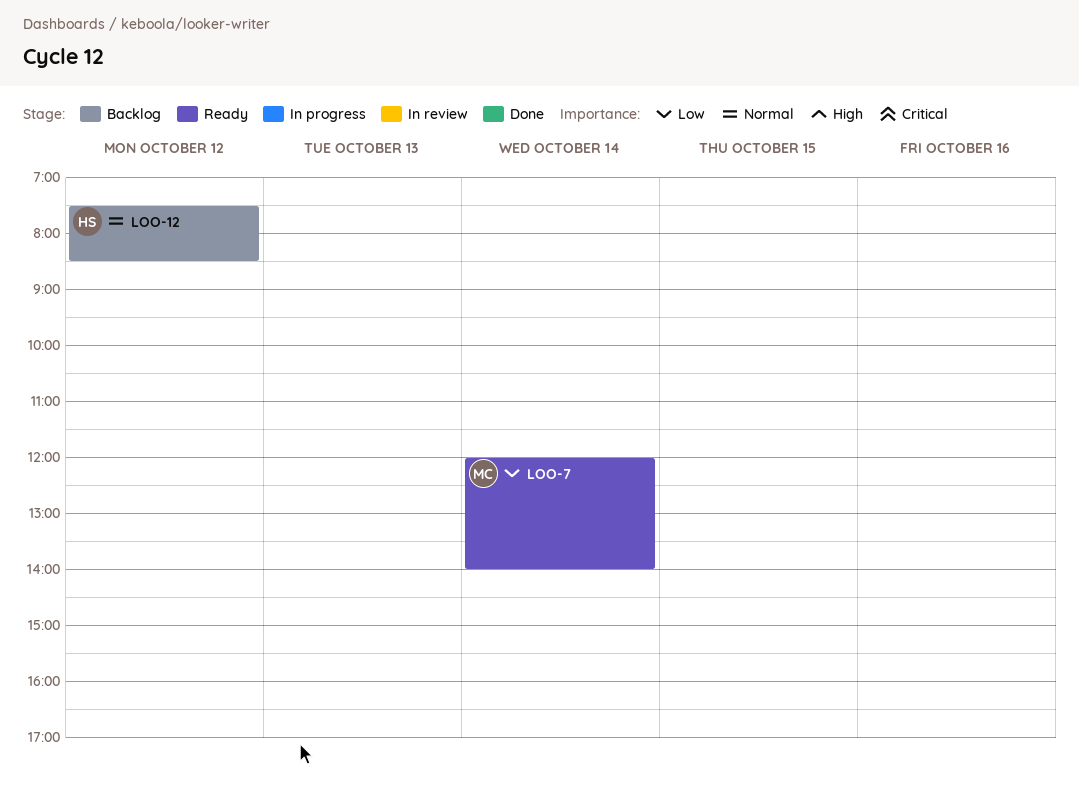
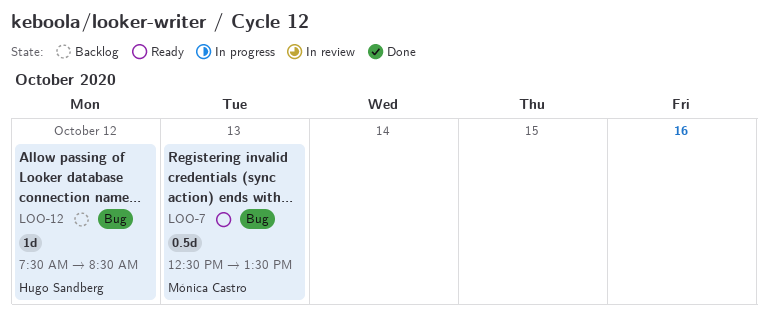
LOO-7, day: Oct 14 -> Oct 13
LOO-7, begins: 12:00 -> 12:30
LOO-7, ends: 14:00 -> 13:30

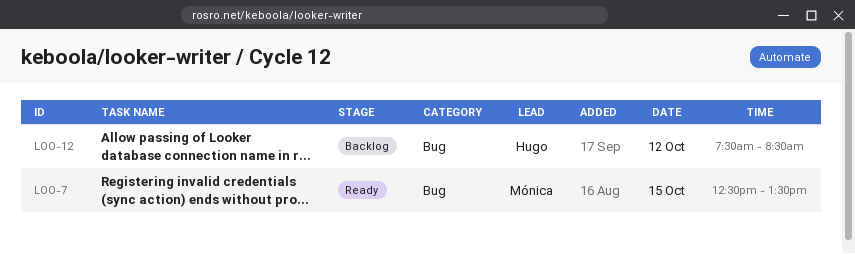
LOO-7, day: Oct 13 -> Oct 15

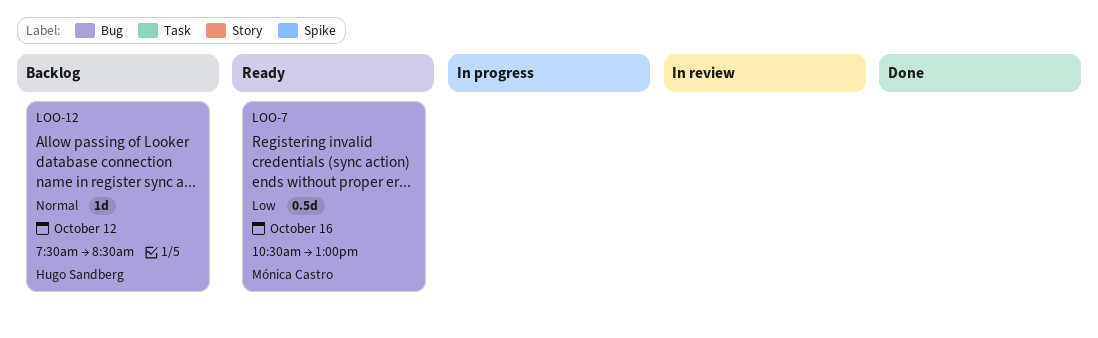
LOO-7, day: Oct 15 -> Oct 16
LOO-7, begins: 12:30 -> 10:30
LOO-7, ends: 13:30 -> 13:00

